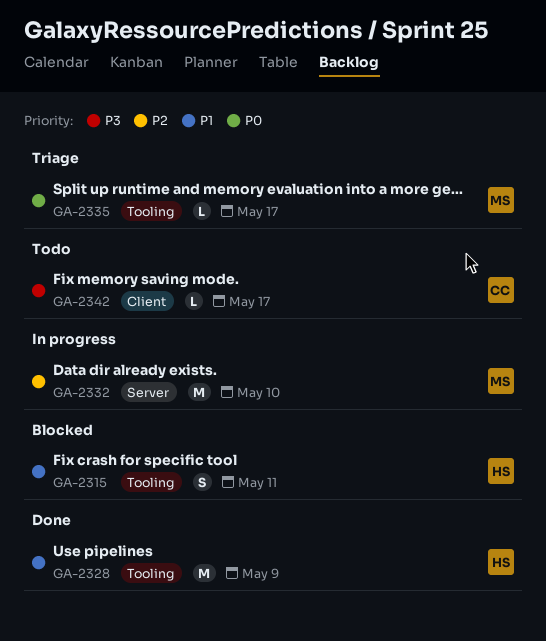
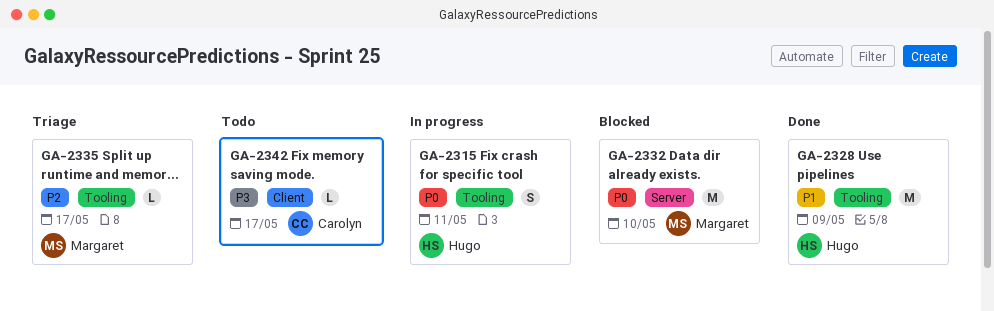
GA-2315, status: Blocked -> In progress
GA-2315, priority: P1 -> P0
GA-2332, status: In progress -> Blocked
GA-2332, priority: P2 -> P0
GA-2335, priority: P0 -> P2

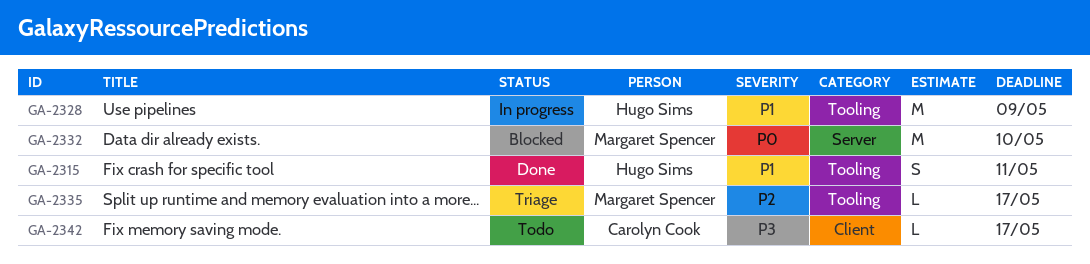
GA-2315, status: In progress -> Done
GA-2315, priority: P0 -> P1
GA-2328, status: Done -> In progress

